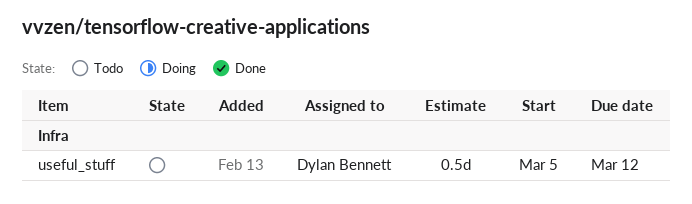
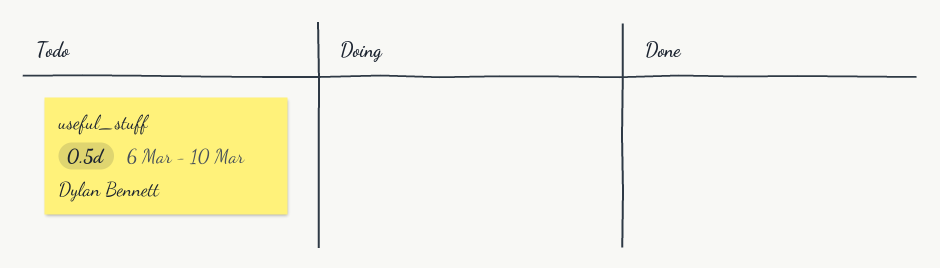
useful_stuff, start: Mar 5 -> Mar 6
useful_stuff, due: Mar 12 -> Mar 10

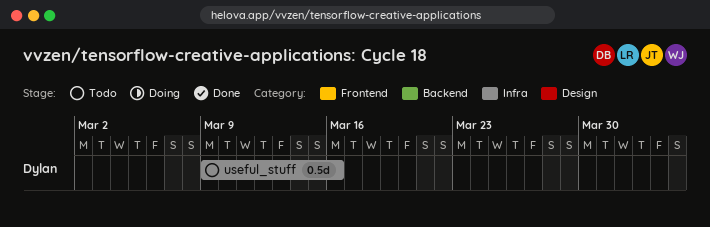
useful_stuff, start: Mar 6 -> Mar 9
useful_stuff, due: Mar 10 -> Mar 16

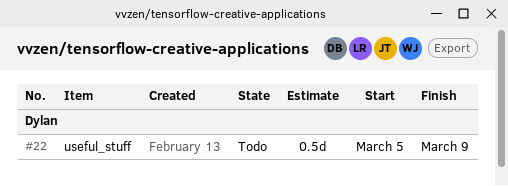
useful_stuff, start: Mar 9 -> Mar 5
useful_stuff, due: Mar 16 -> Mar 9

